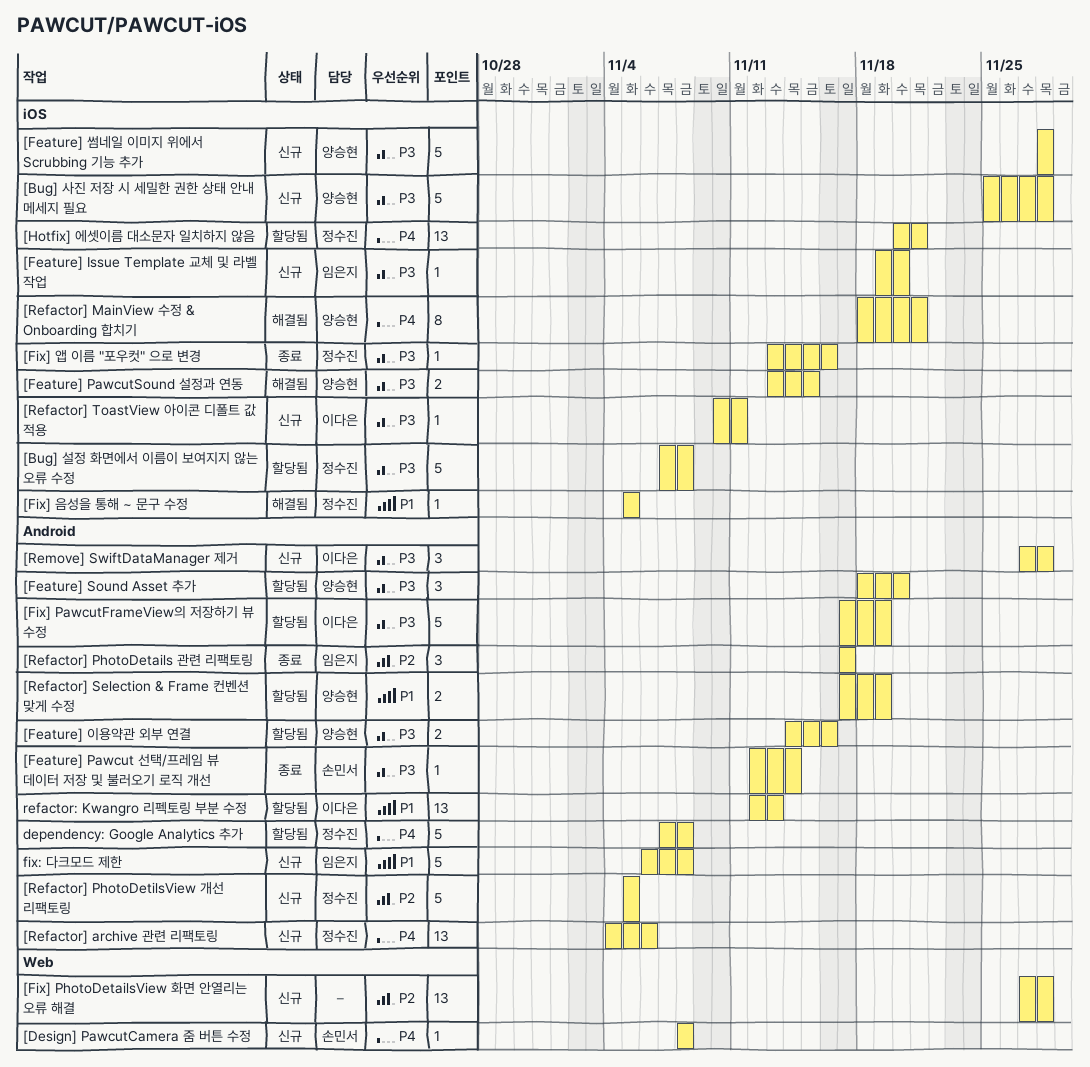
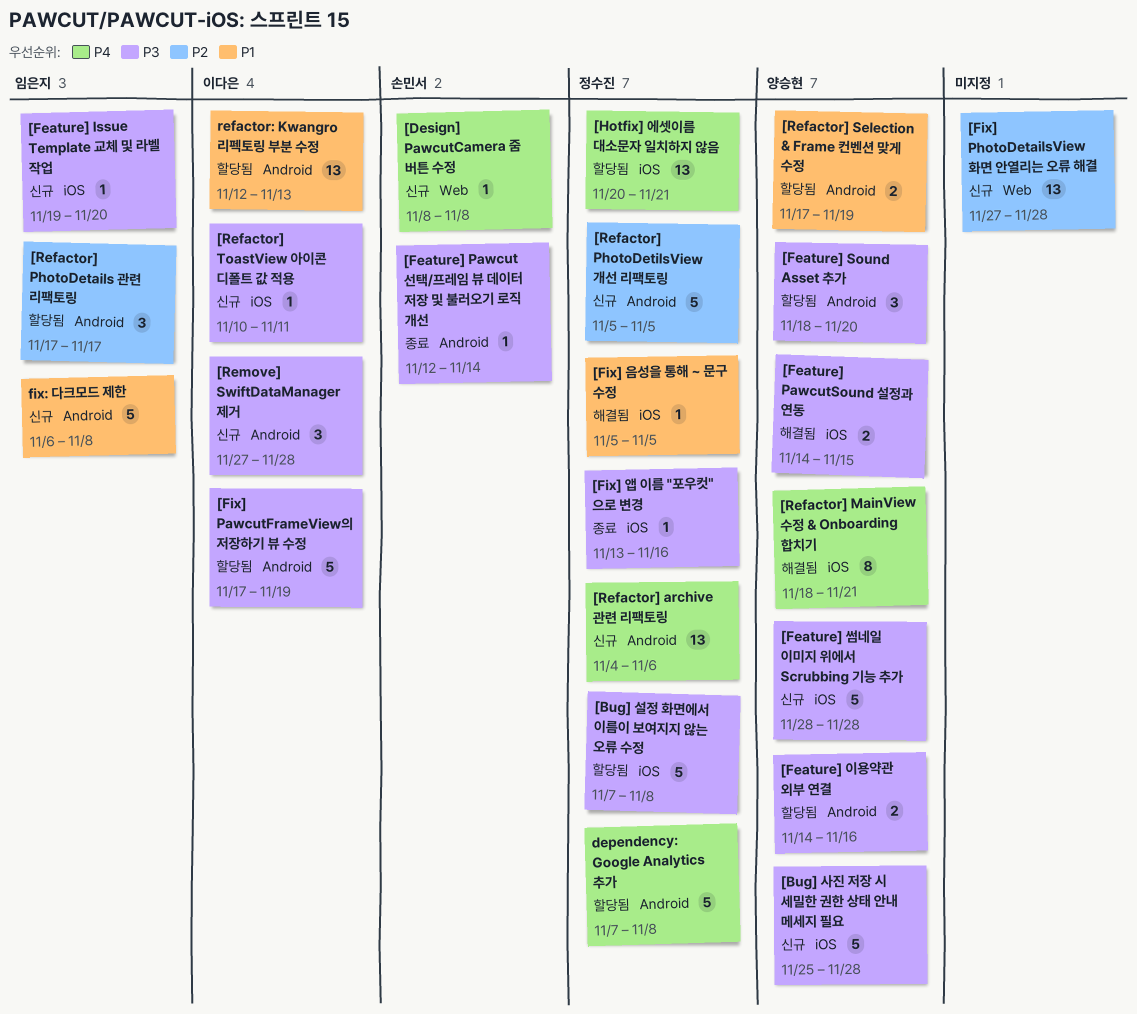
[Feature] PawcutSound 설정과 연동, start: Nov 13 -> Nov 14
[Refactor] PhotoDetails 관련 리팩토링, status: 종료 -> 할당됨

